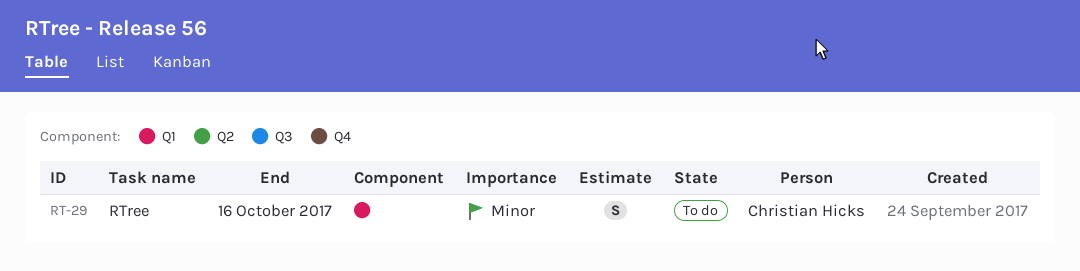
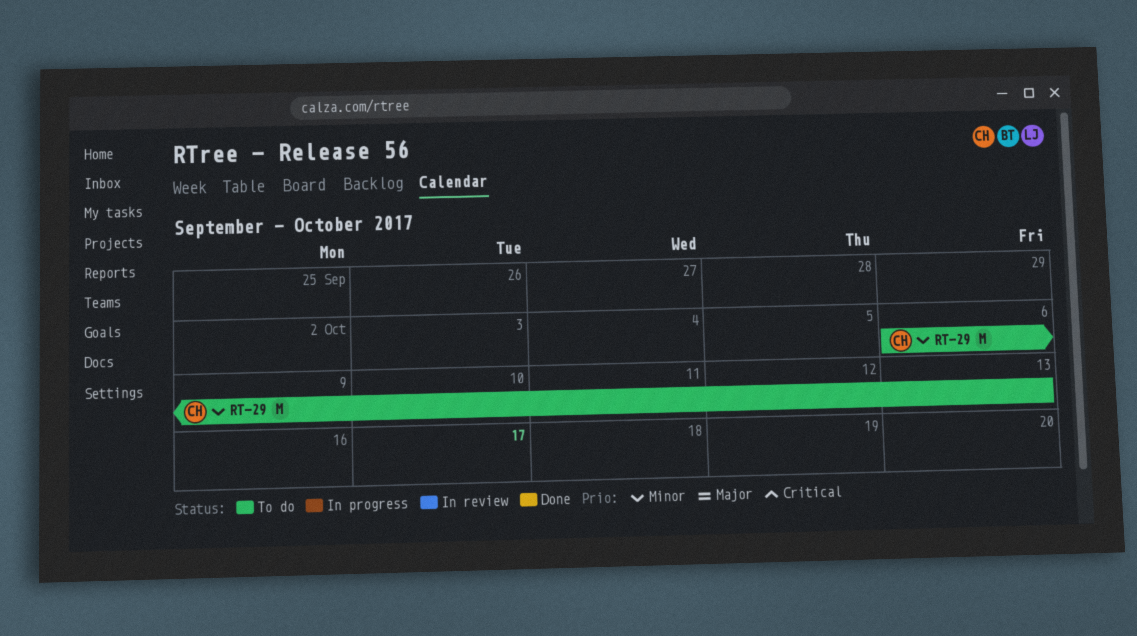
RT-29, estimate: S -> M
RT-29, due: Oct 16 -> Oct 13

